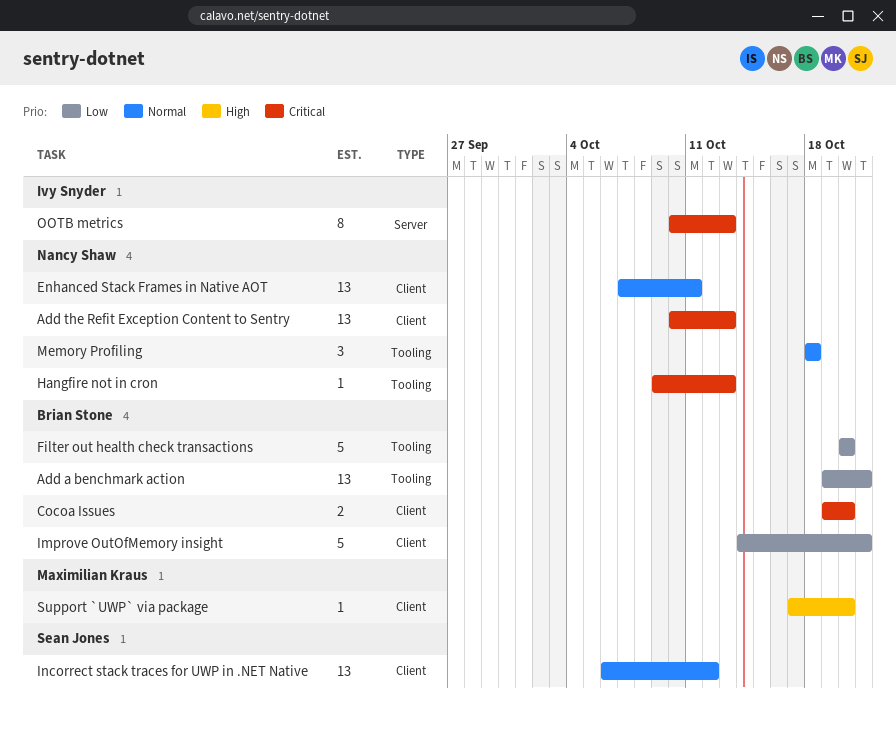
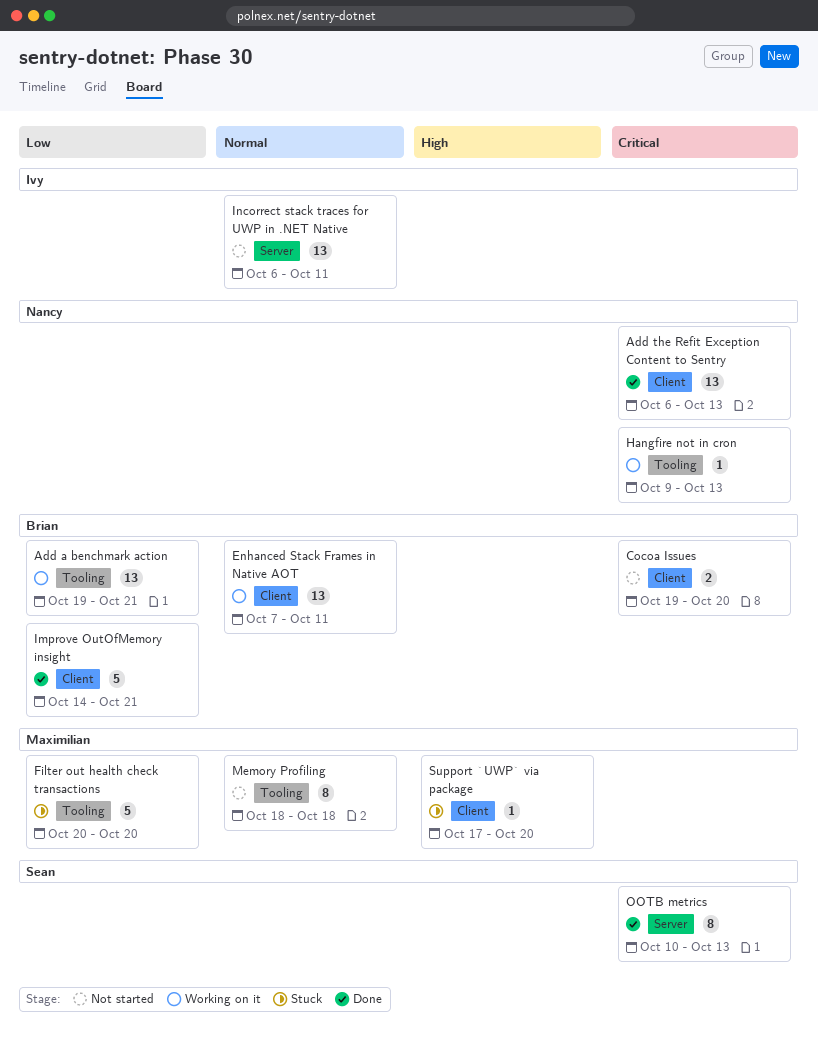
Add the Refit Exception Content to Sentry, start: Oct 10 -> Oct 6
Enhanced Stack Frames in Native AOT, owner: Nancy Shaw -> Brian Stone
Filter out health check transactions, owner: Brian Stone -> Maximilian Kraus
Incorrect stack traces for UWP in .NET Native, owner: Sean Jones -> Ivy Snyder
Incorrect stack traces for UWP in .NET Native, label: Client -> Server
Incorrect stack traces for UWP in .NET Native, due: Oct 12 -> Oct 11
Memory Profiling, owner: Nancy Shaw -> Maximilian Kraus
Memory Profiling, estimate: 3 -> 8
OOTB metrics, owner: Ivy Snyder -> Sean Jones

